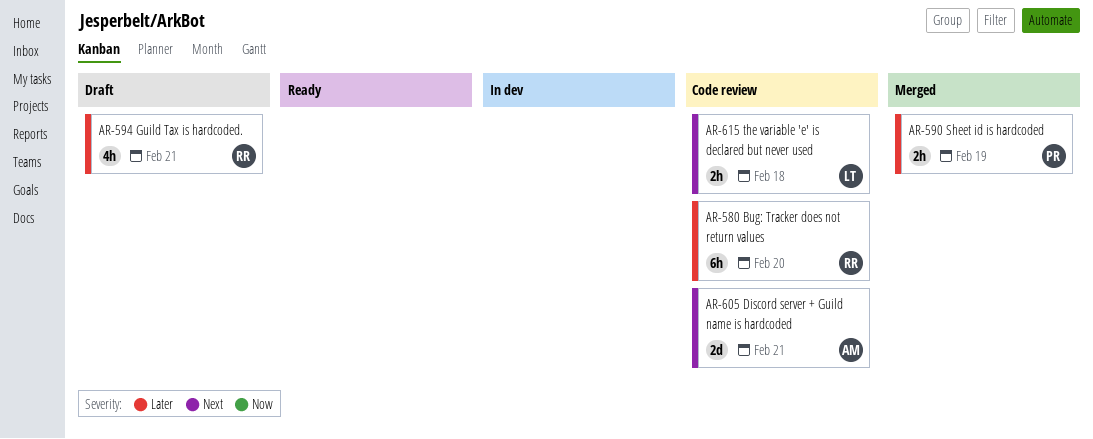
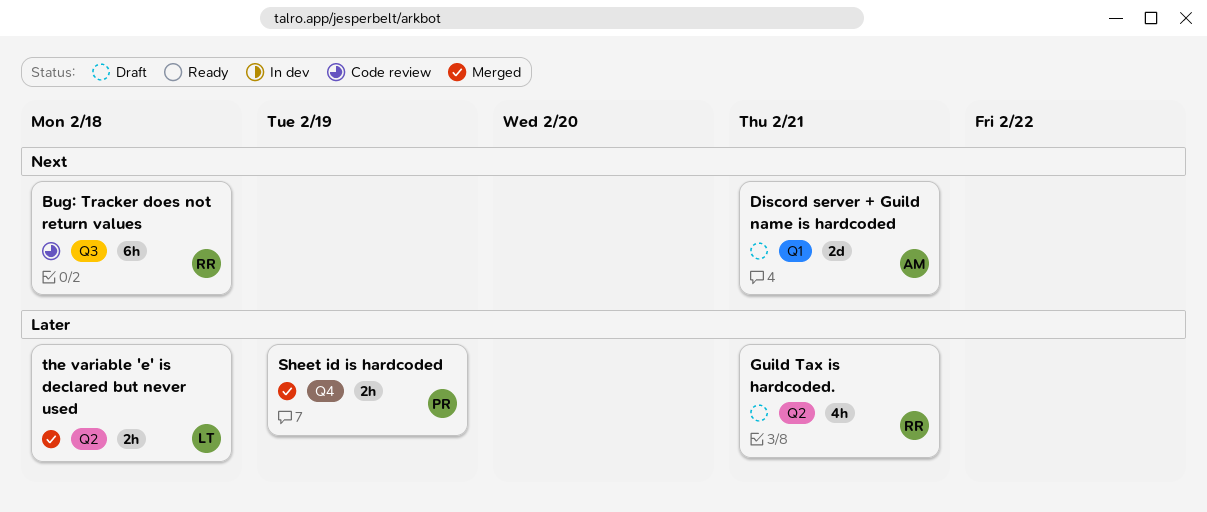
Bug: Tracker does not return values, priority: Later -> Next
Bug: Tracker does not return values, due: Feb 20 -> Feb 18
Discord server + Guild name is hardcoded, status: Code review -> Draft
the variable 'e' is declared but never used, status: Code review -> Merged
the variable 'e' is declared but never used, priority: Next -> Later

